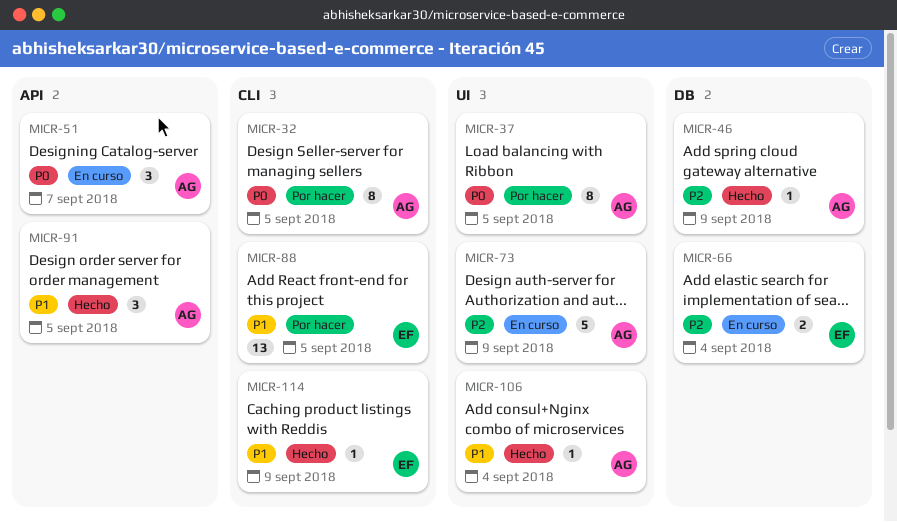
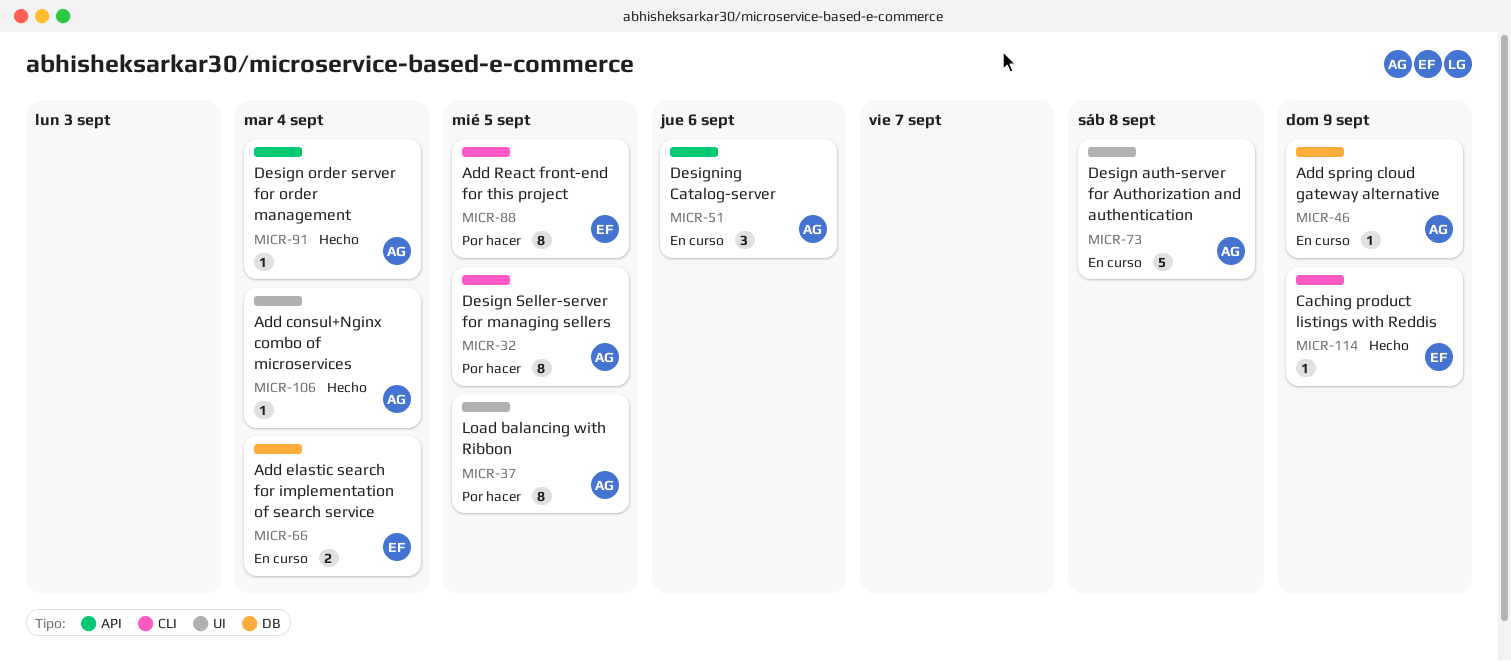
MICR-46, status: Hecho -> En curso
MICR-51, due: Sep 7 -> Sep 6
MICR-73, due: Sep 9 -> Sep 8
MICR-88, estimate: 13 -> 8
MICR-91, estimate: 3 -> 1
MICR-91, due: Sep 5 -> Sep 4

